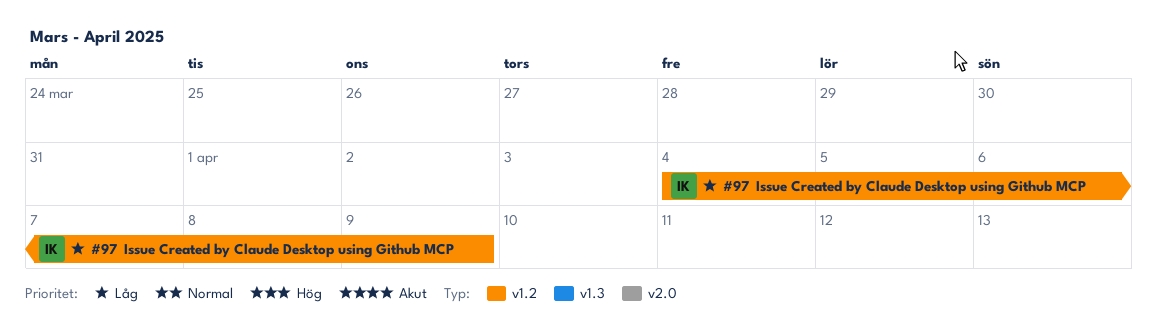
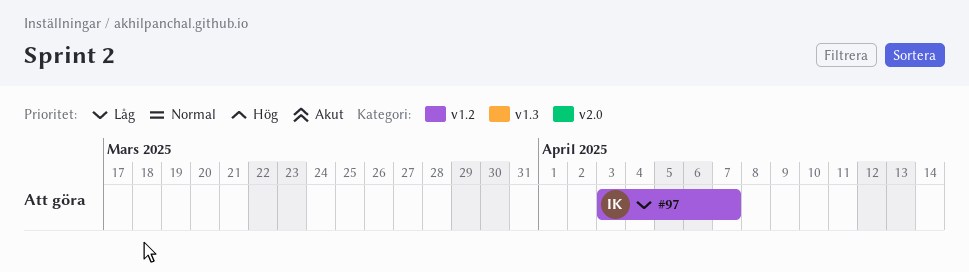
#97, start: Apr 4 -> Apr 3
#97, due: Apr 9 -> Apr 7

